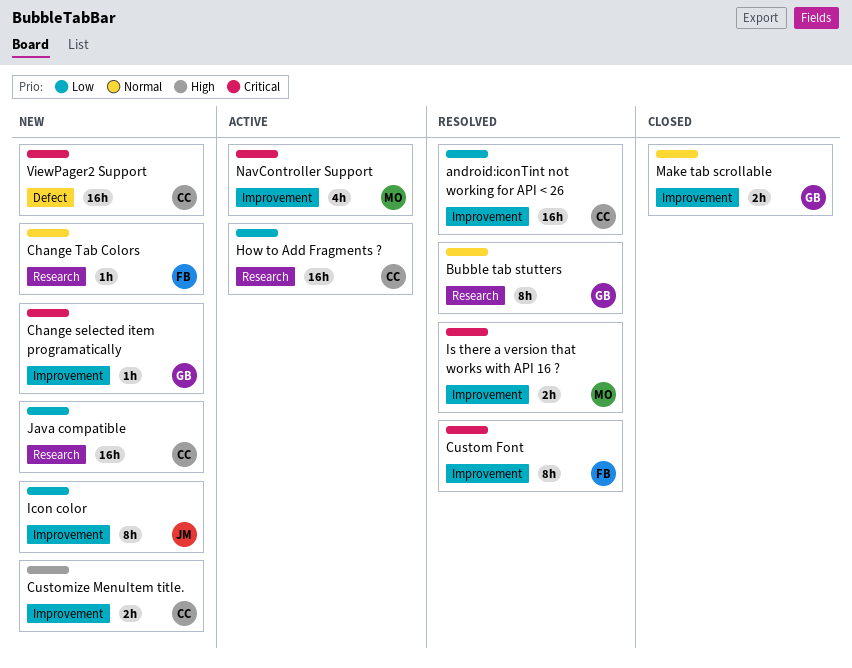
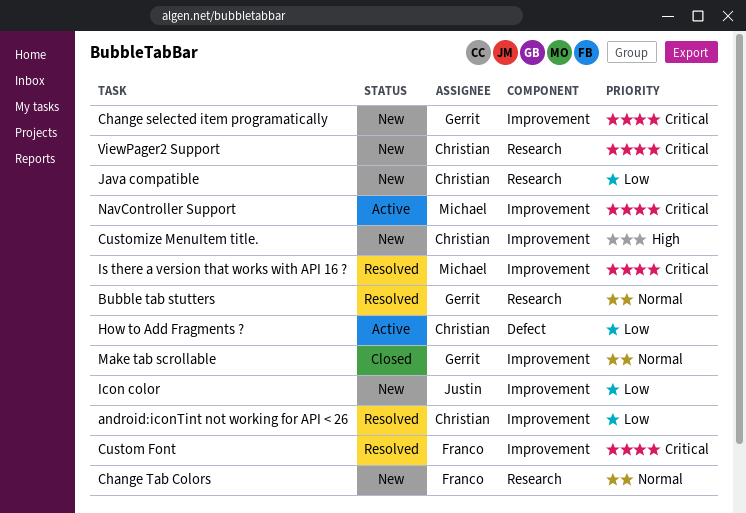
How to Add Fragments ?, label: Research -> Defect
ViewPager2 Support, label: Defect -> Research

